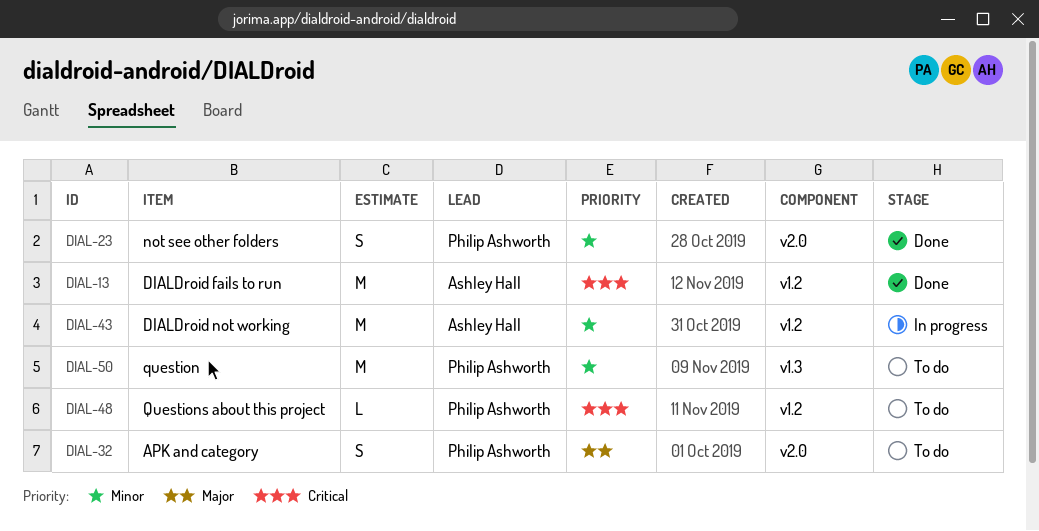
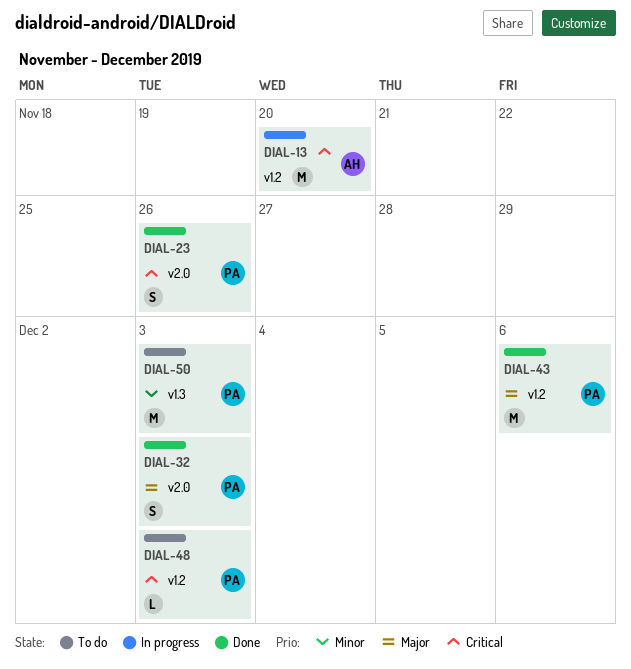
DIAL-13, status: Done -> In progress
DIAL-23, priority: Minor -> Critical
DIAL-32, status: To do -> Done
DIAL-43, status: In progress -> Done
DIAL-43, owner: Ashley Hall -> Philip Ashworth
DIAL-43, priority: Minor -> Major

